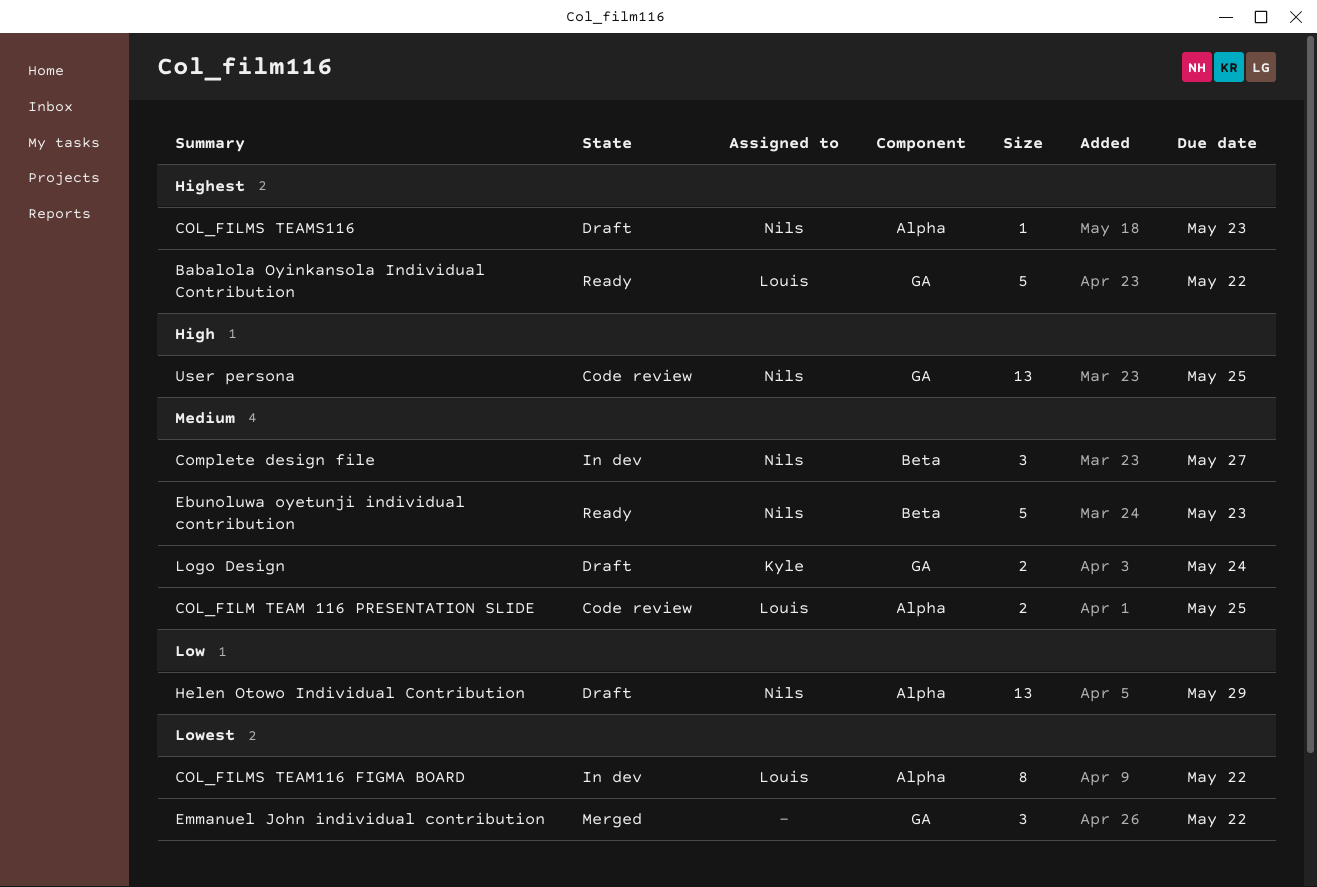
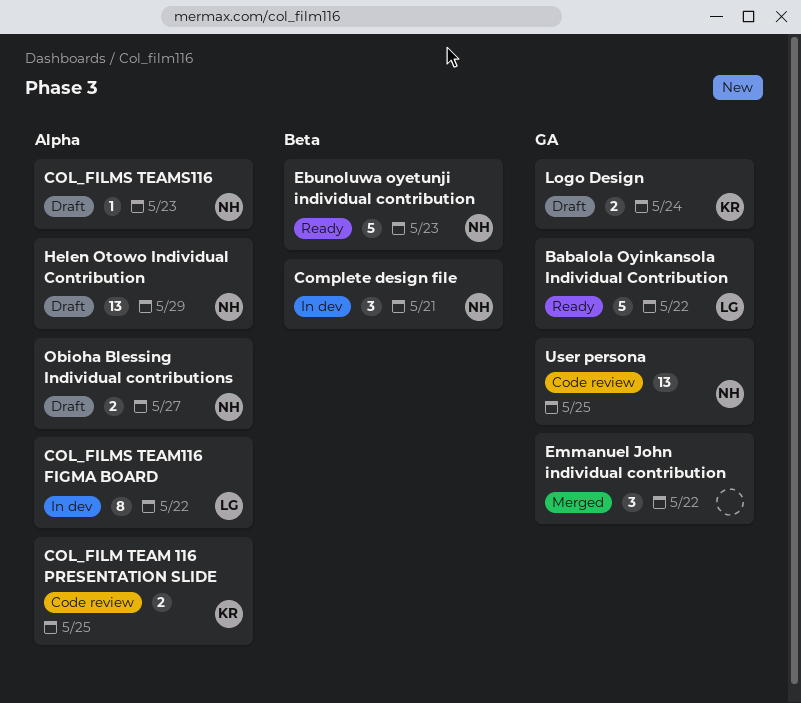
COL_FILM TEAM 116 PRESENTATION SLIDE, owner: Louis -> Kyle
Complete design file, due: May 27 -> May 21
Obioha Blessing Individual contributions: none -> present

